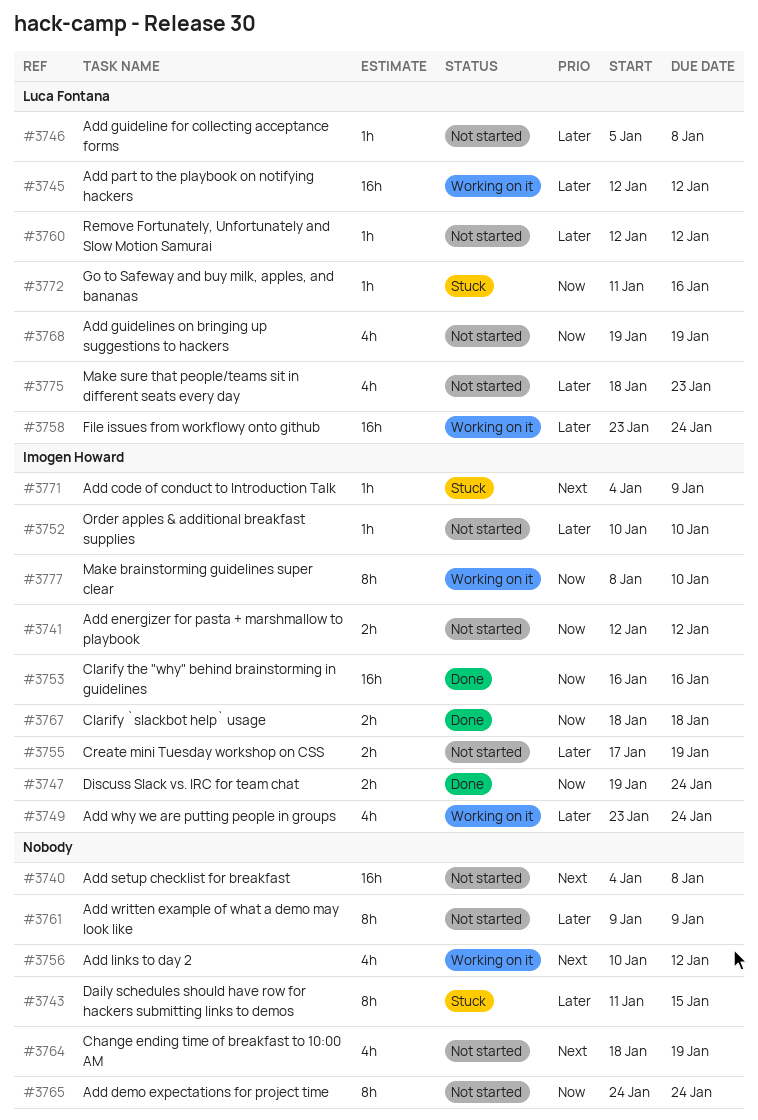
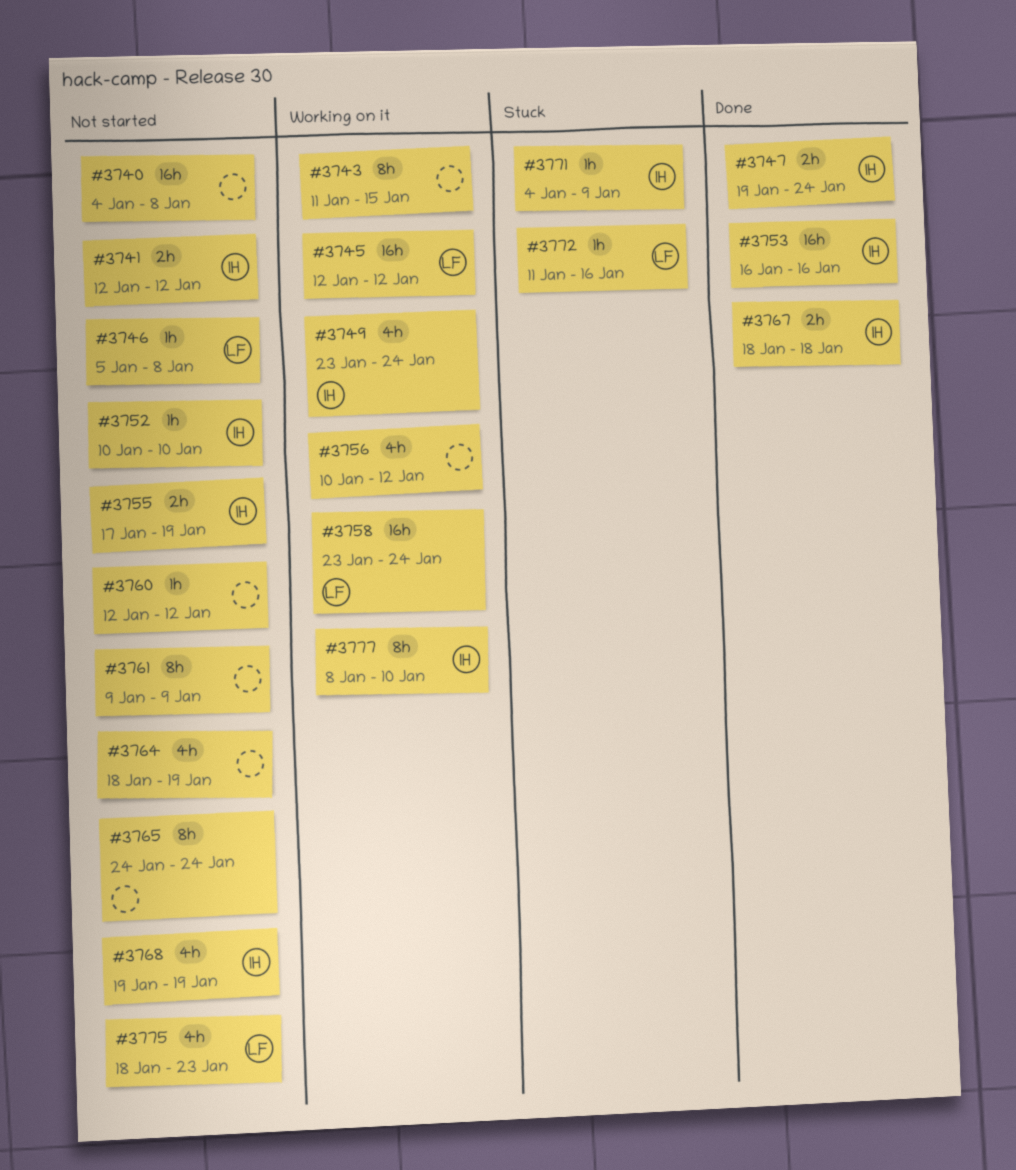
#3743, status: Stuck -> Working on it
#3760, owner: Luca Fontana -> none
#3768, owner: Luca Fontana -> Imogen Howard

